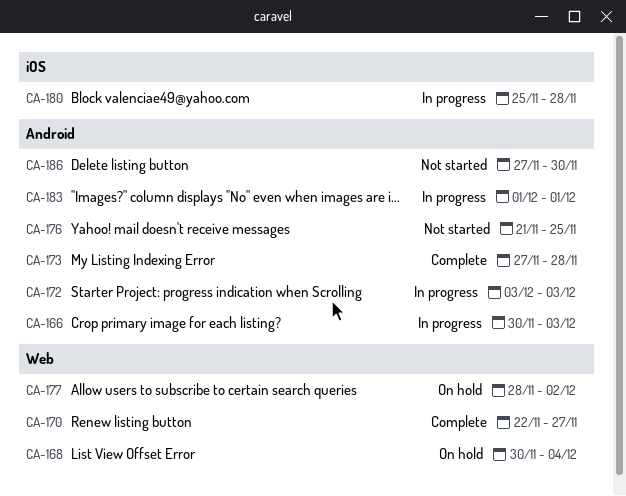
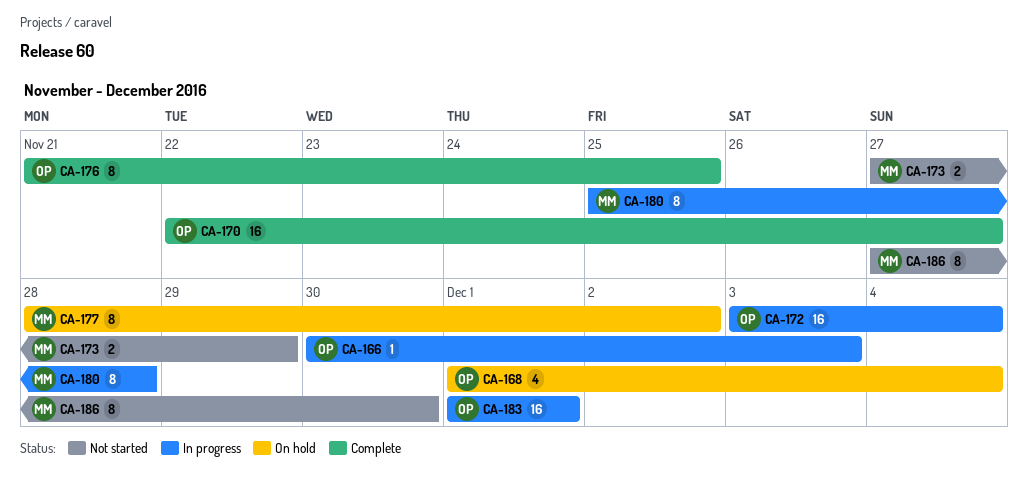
CA-168, start: Nov 30 -> Dec 1
CA-172, due: Dec 3 -> Dec 4
CA-173, status: Complete -> Not started
CA-173, due: Nov 28 -> Nov 29
CA-176, status: Not started -> Complete

